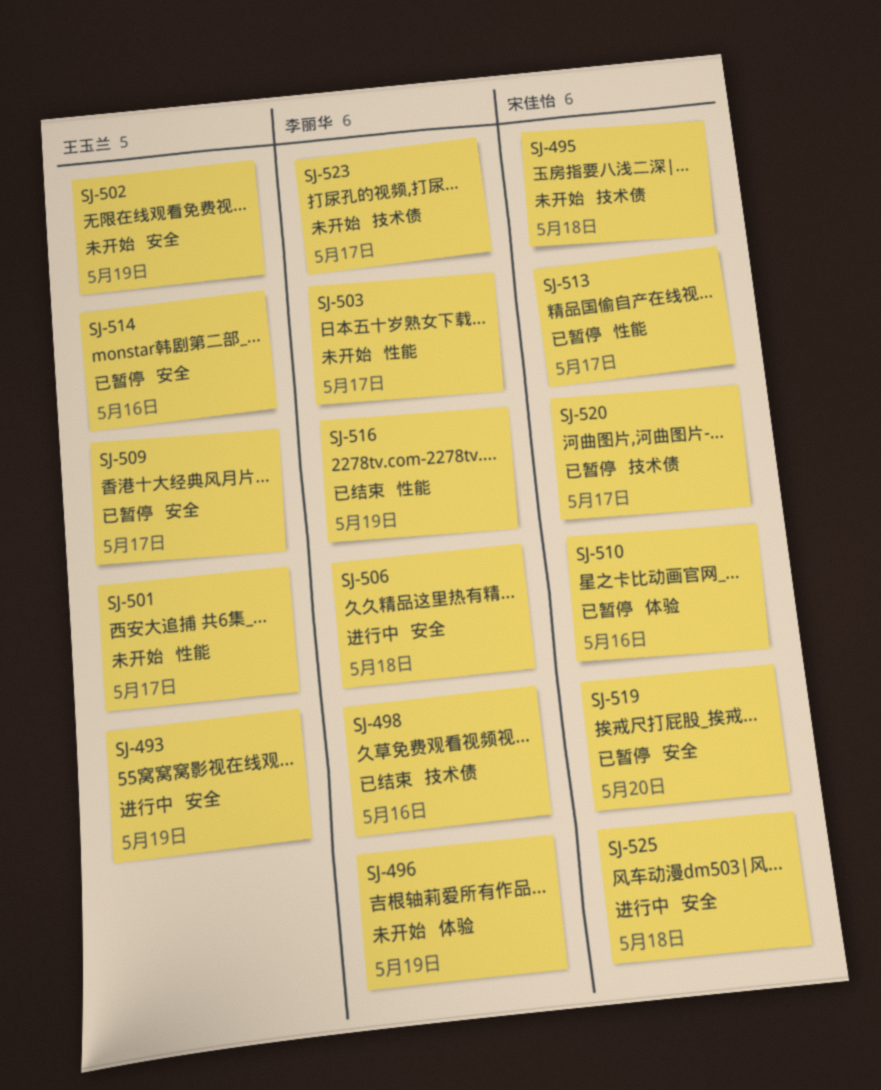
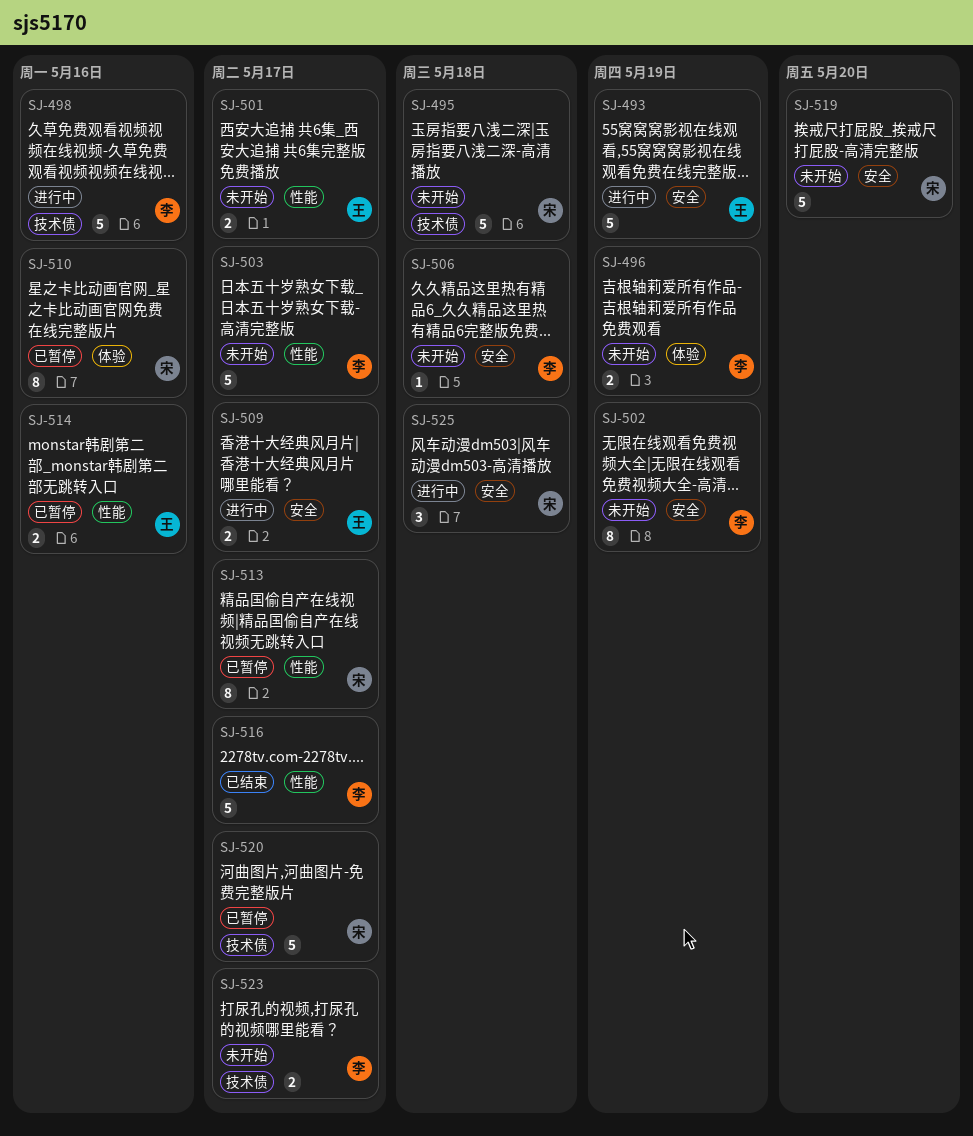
SJ-498, status: 已结束 -> 进行中
SJ-502, owner: 王玉兰 -> 李丽华
SJ-506, status: 进行中 -> 未开始
SJ-509, status: 已暂停 -> 进行中
SJ-514, label: 安全 -> 性能
SJ-516, due: May 19 -> May 17
SJ-519, status: 已暂停 -> 未开始

